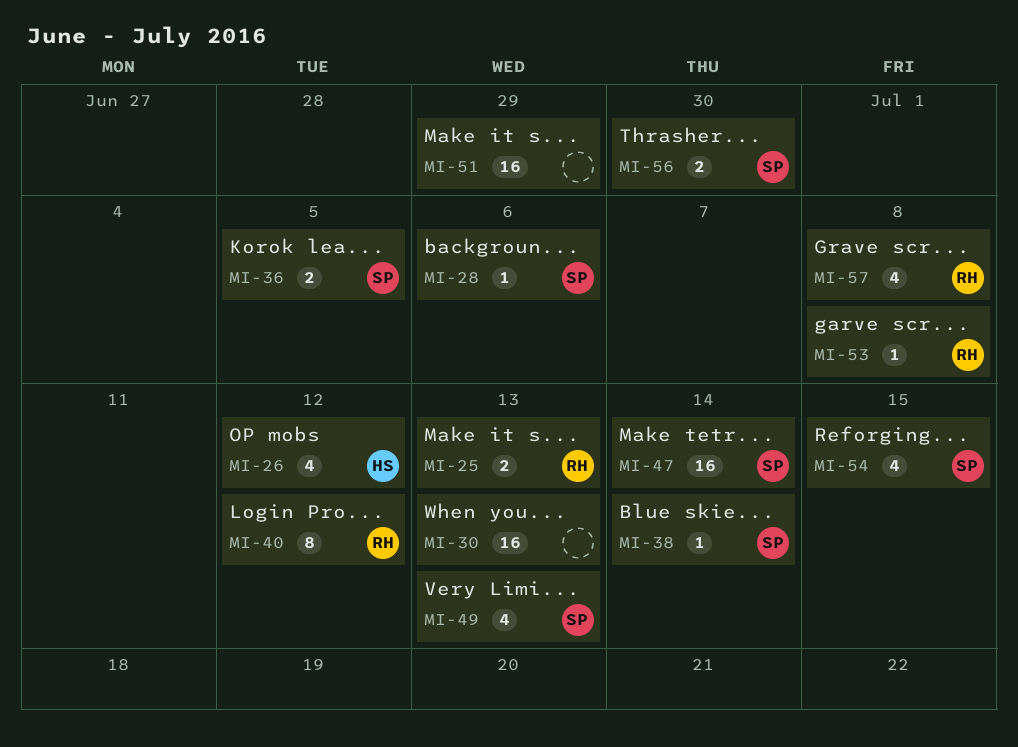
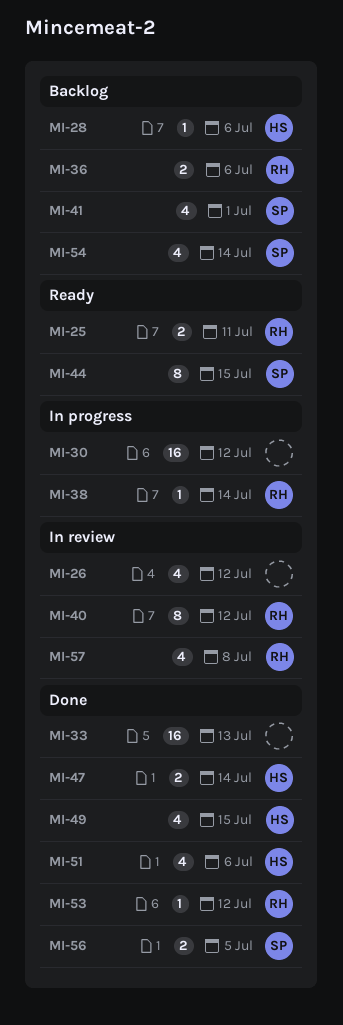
MI-25, due: Jul 13 -> Jul 11
MI-26, owner: HS -> none
MI-28, owner: SP -> HS
MI-30, due: Jul 13 -> Jul 12
MI-33: none -> present
MI-36, owner: SP -> RH
MI-36, due: Jul 5 -> Jul 6
MI-38, owner: SP -> RH
MI-41: none -> present
MI-44: none -> present
MI-47, owner: SP -> HS
MI-47, estimate: 16 -> 2
MI-49, owner: SP -> HS
MI-49, due: Jul 13 -> Jul 15
MI-51, owner: none -> HS
MI-51, estimate: 16 -> 4
MI-51, due: Jun 29 -> Jul 6
MI-53, due: Jul 8 -> Jul 12
MI-54, due: Jul 15 -> Jul 14
MI-56, due: Jun 30 -> Jul 5

